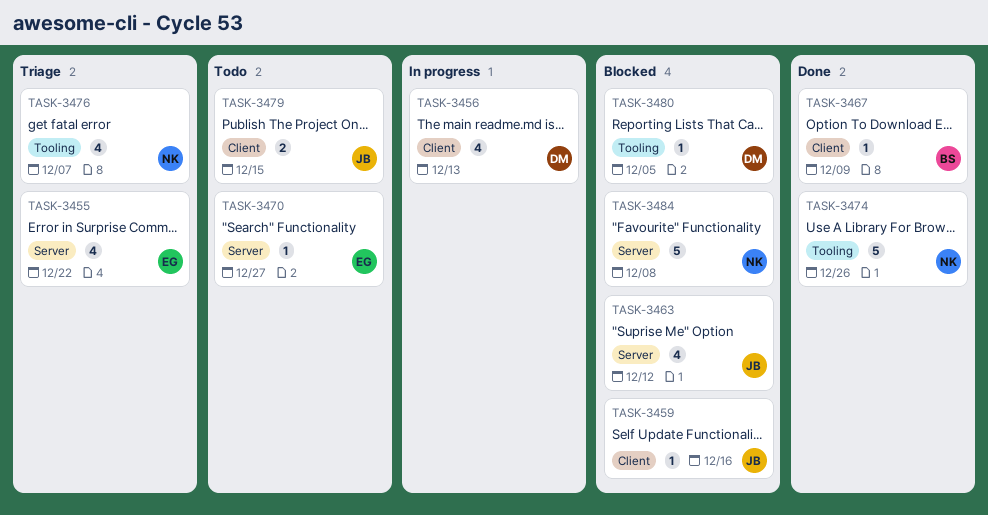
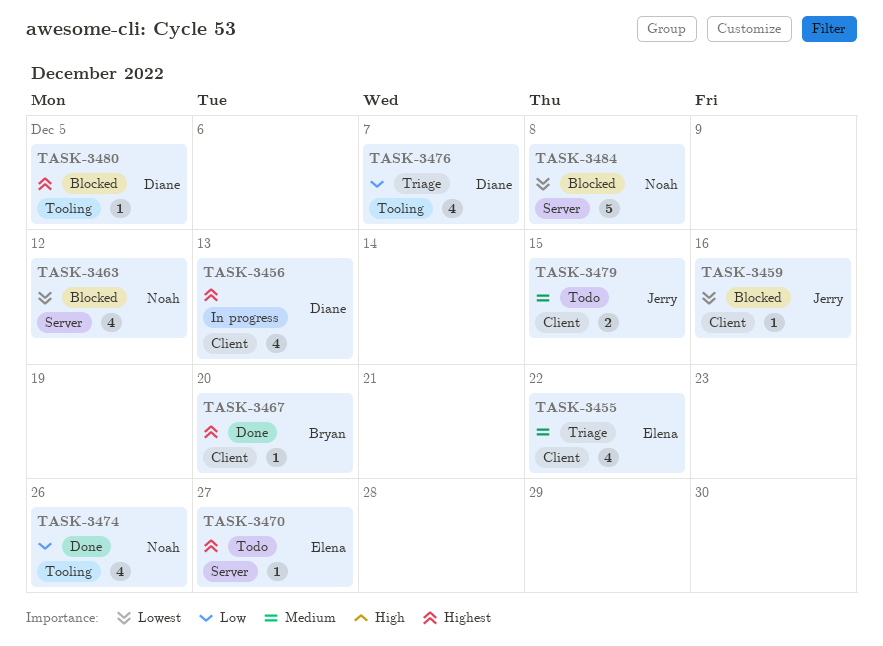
TASK-3455, label: Server -> Client
TASK-3463, owner: Jerry -> Noah
TASK-3467, due: Dec 9 -> Dec 20
TASK-3474, estimate: 5 -> 4
TASK-3476, owner: Noah -> Diane

